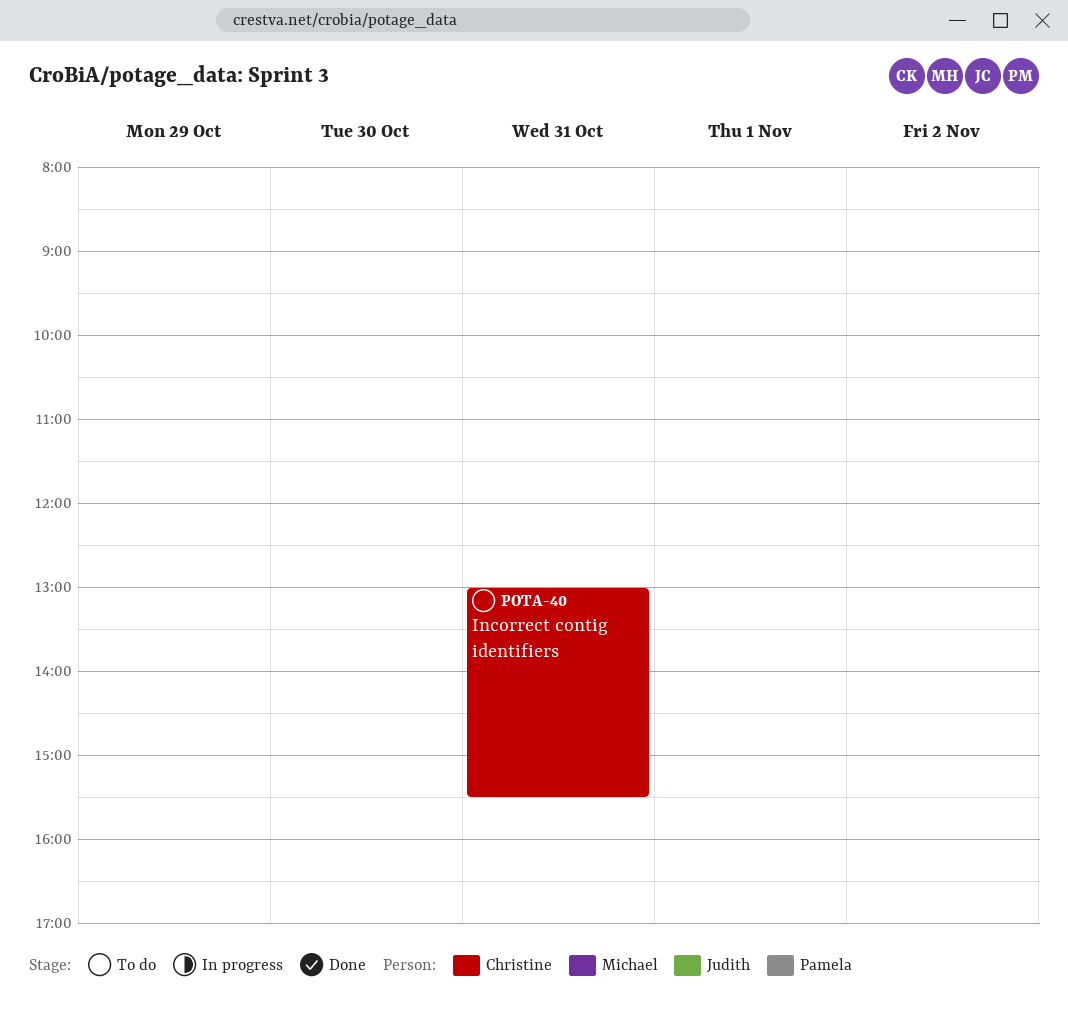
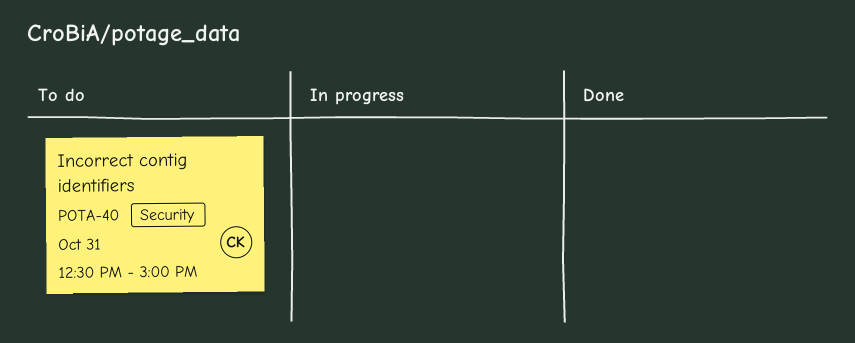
POTA-40, begins: 13:00 -> 12:30
POTA-40, ends: 15:30 -> 15:00

